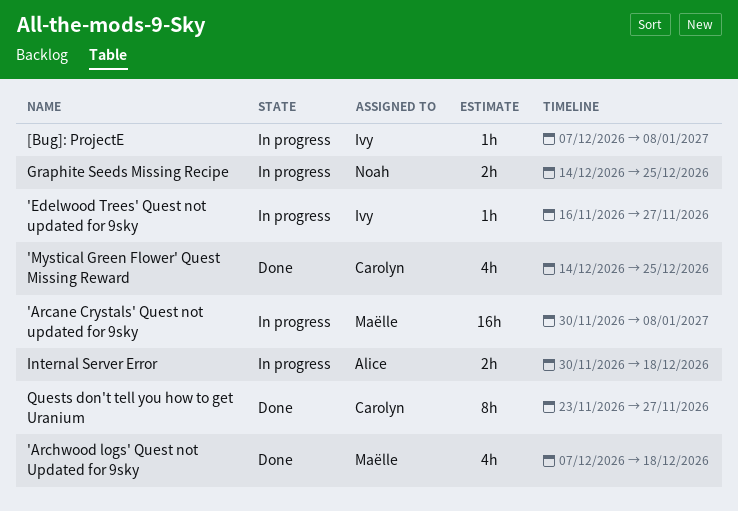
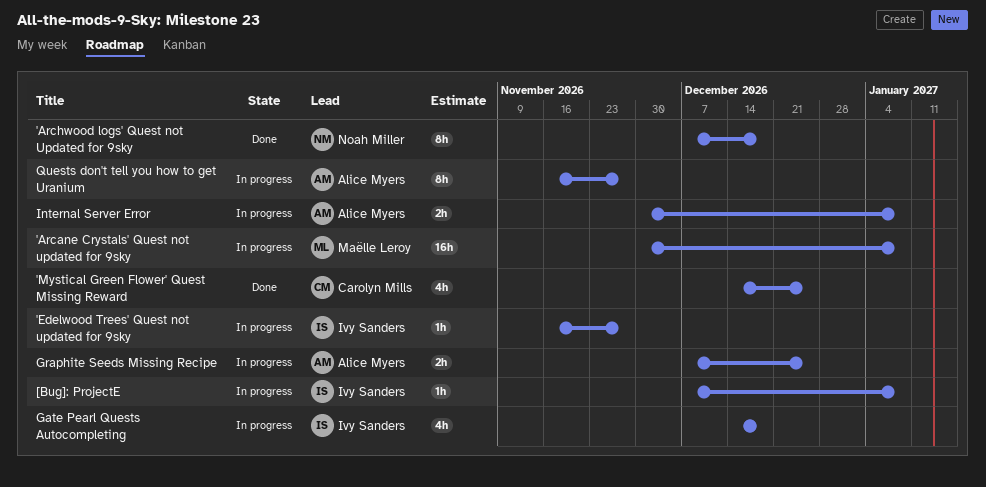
'Archwood logs' Quest not Updated for 9sky, owner: Maëlle Leroy -> Noah Miller
'Archwood logs' Quest not Updated for 9sky, estimate: 4h -> 8h
Gate Pearl Quests Autocompleting: none -> present
Graphite Seeds Missing Recipe, owner: Noah Miller -> Alice Myers
Graphite Seeds Missing Recipe, start: Dec 14 -> Dec 7
Internal Server Error, due: Dec 18 -> Jan 8
Quests don't tell you how to get Uranium, status: Done -> In progress
Quests don't tell you how to get Uranium, owner: Carolyn Mills -> Alice Myers
Quests don't tell you how to get Uranium, start: Nov 23 -> Nov 16

